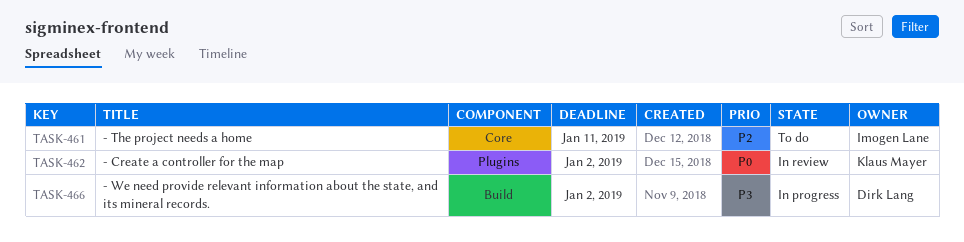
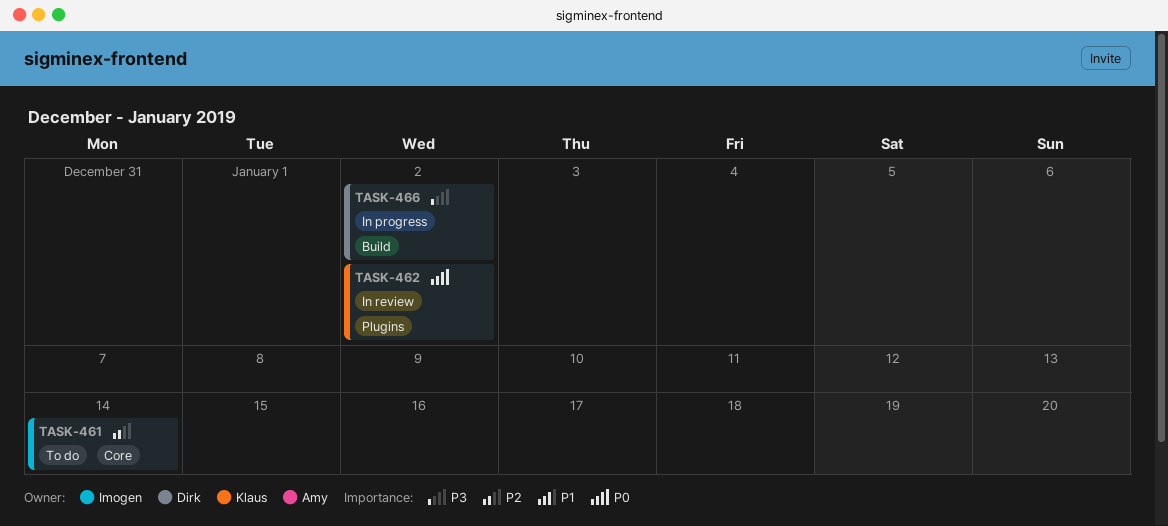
TASK-461, due: Jan 11 -> Jan 14

